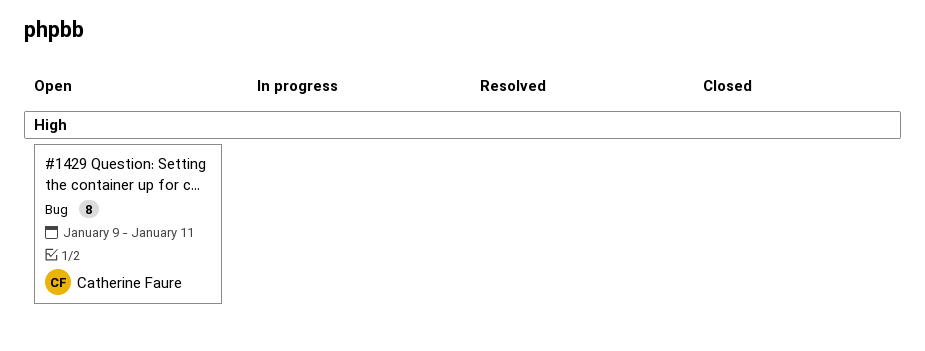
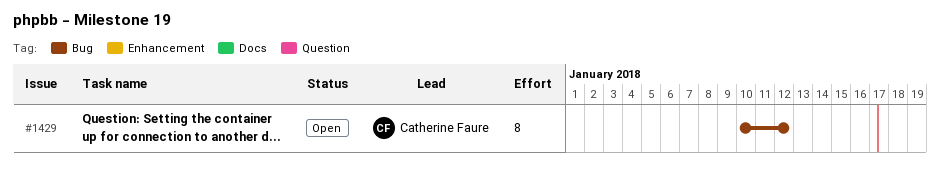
#1429, start: Jan 9 -> Jan 10
#1429, due: Jan 11 -> Jan 12

